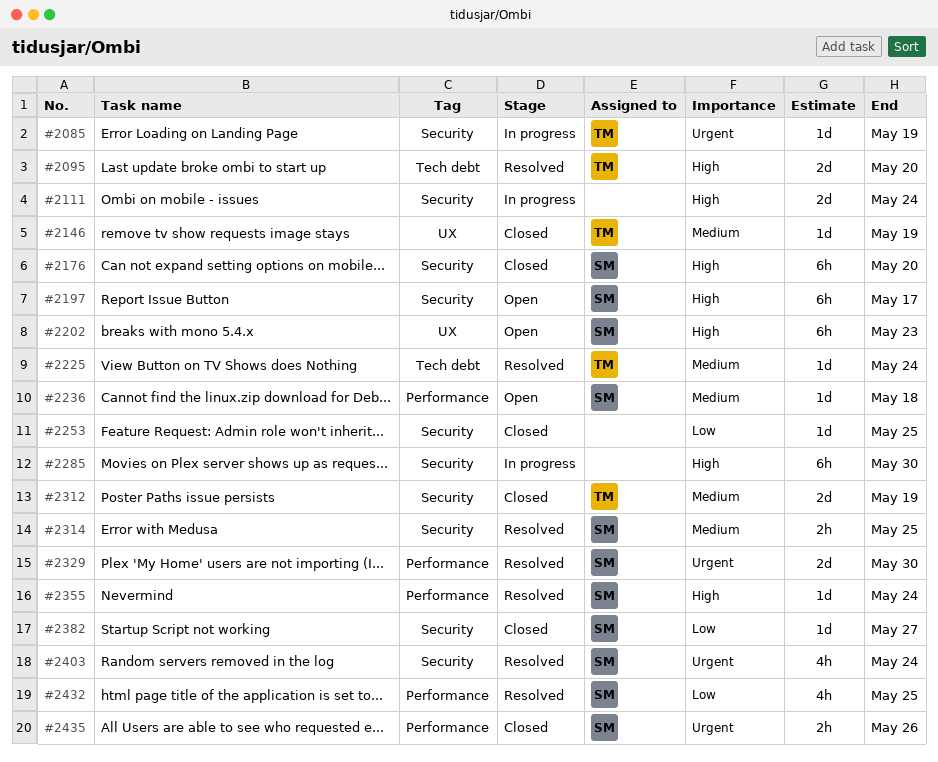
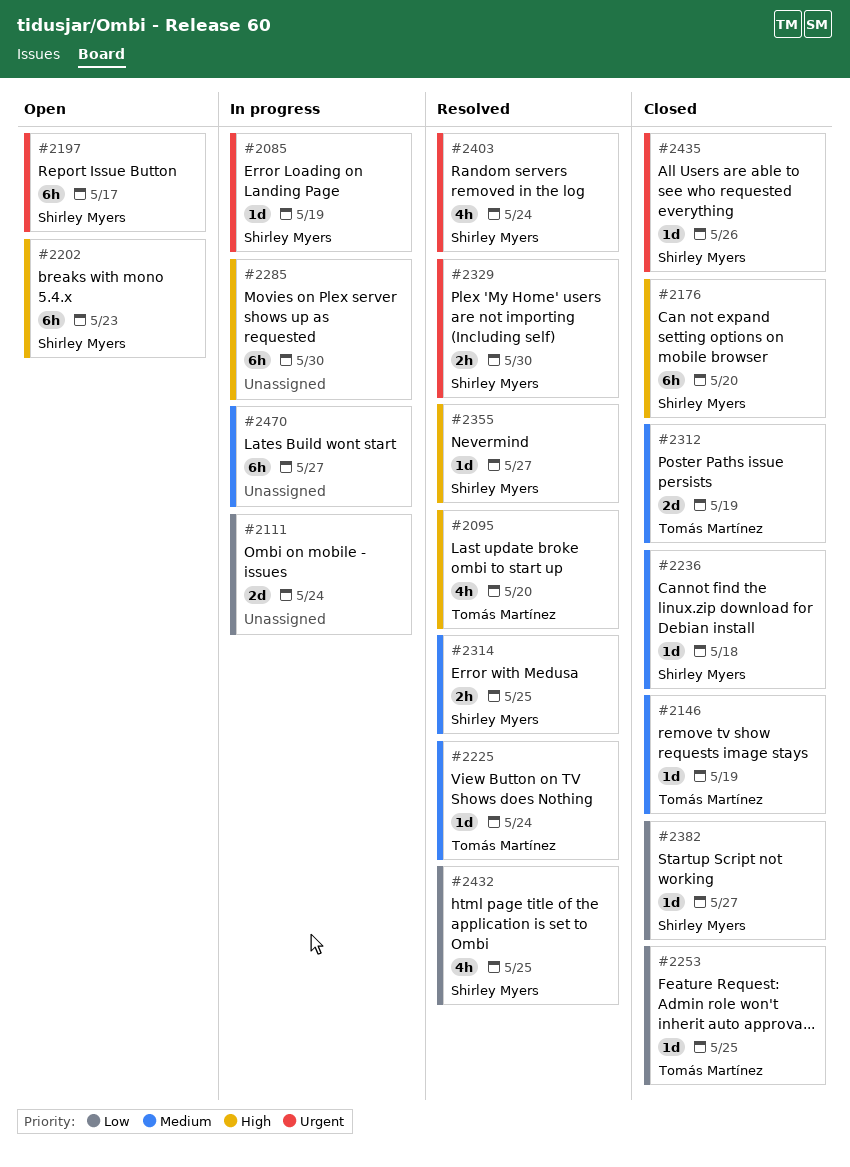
#2085, owner: Tomás Martínez -> Shirley Myers
#2095, estimate: 2d -> 4h
#2111, priority: High -> Low
#2197, priority: High -> Urgent
#2236, status: Open -> Closed
#2253, owner: none -> Tomás Martínez
#2329, estimate: 2d -> 2h
#2355, due: May 24 -> May 27
#2435, estimate: 2h -> 1d
#2470: none -> present

